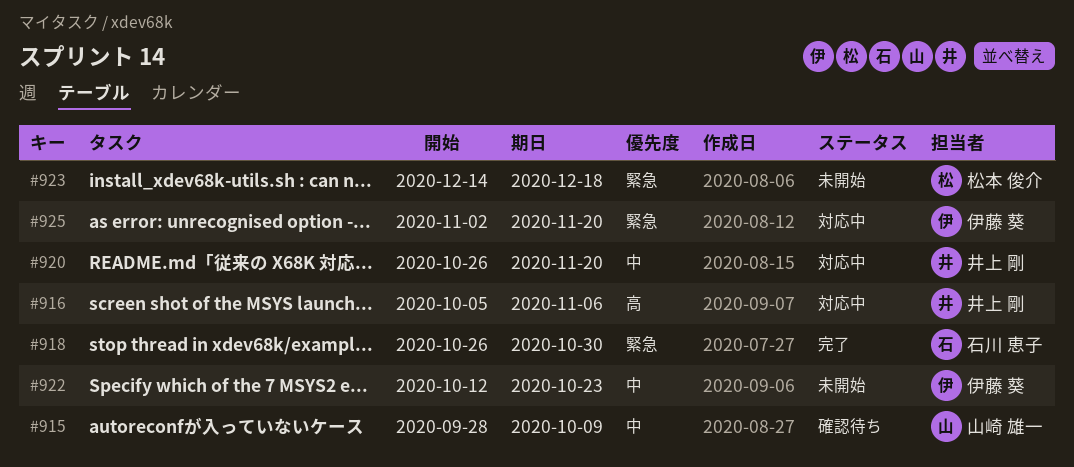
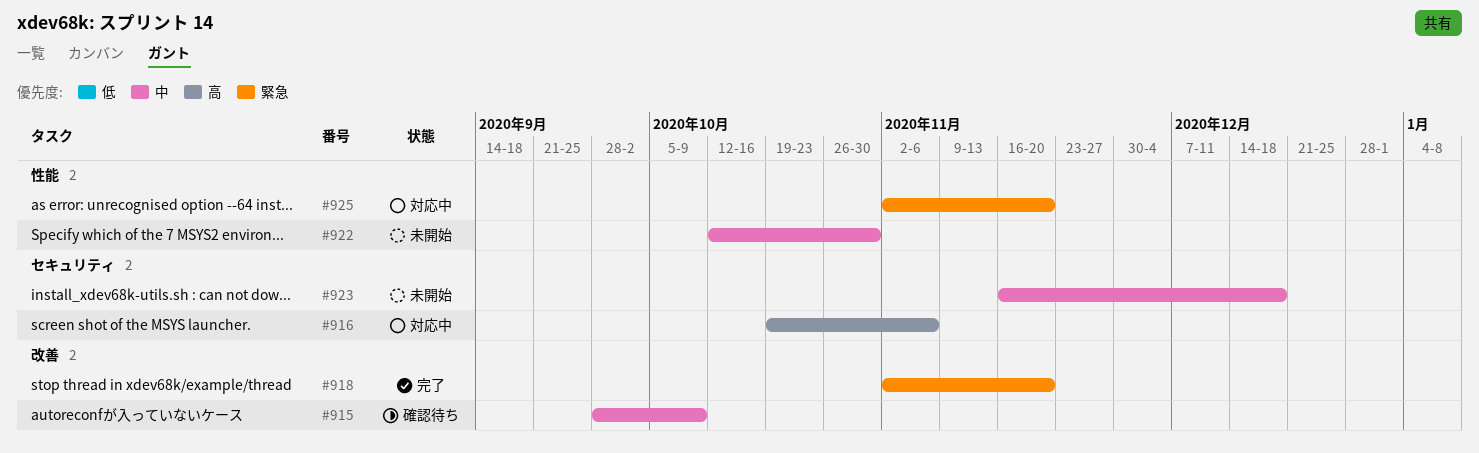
#916, start: Oct 5 -> Oct 19
#918, start: Oct 26 -> Nov 2
#918, due: Oct 30 -> Nov 20
#920: present -> none
#922, due: Oct 23 -> Oct 30
#923, priority: 緊急 -> 中
#923, start: Dec 14 -> Nov 16

